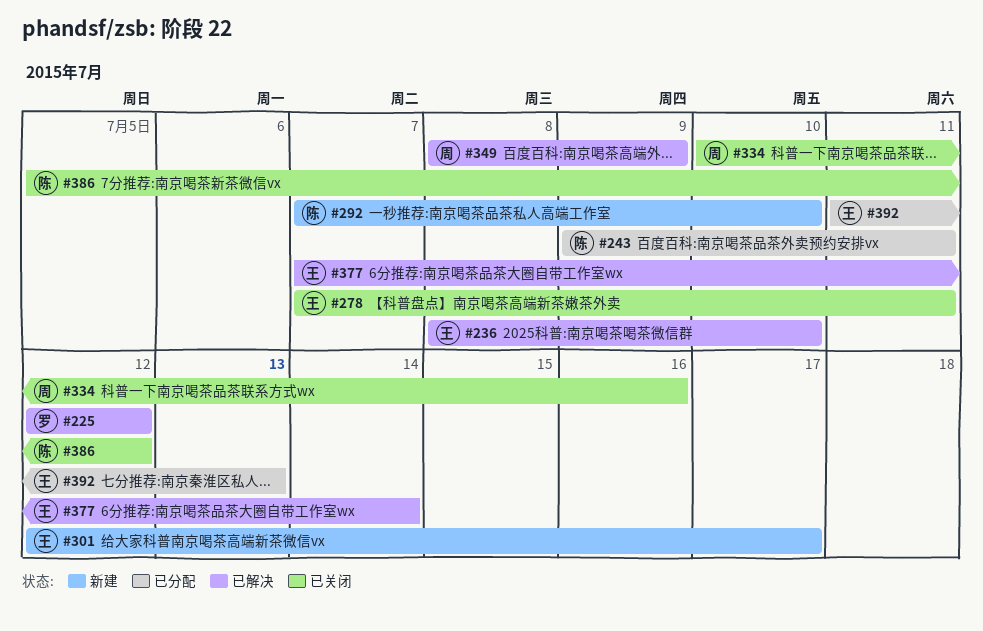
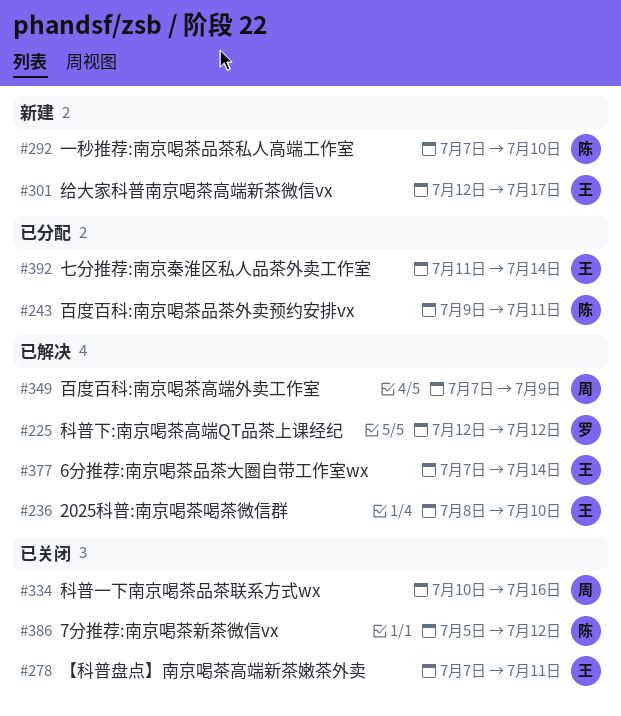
#349, start: Jul 8 -> Jul 7
#392, due: Jul 13 -> Jul 14

